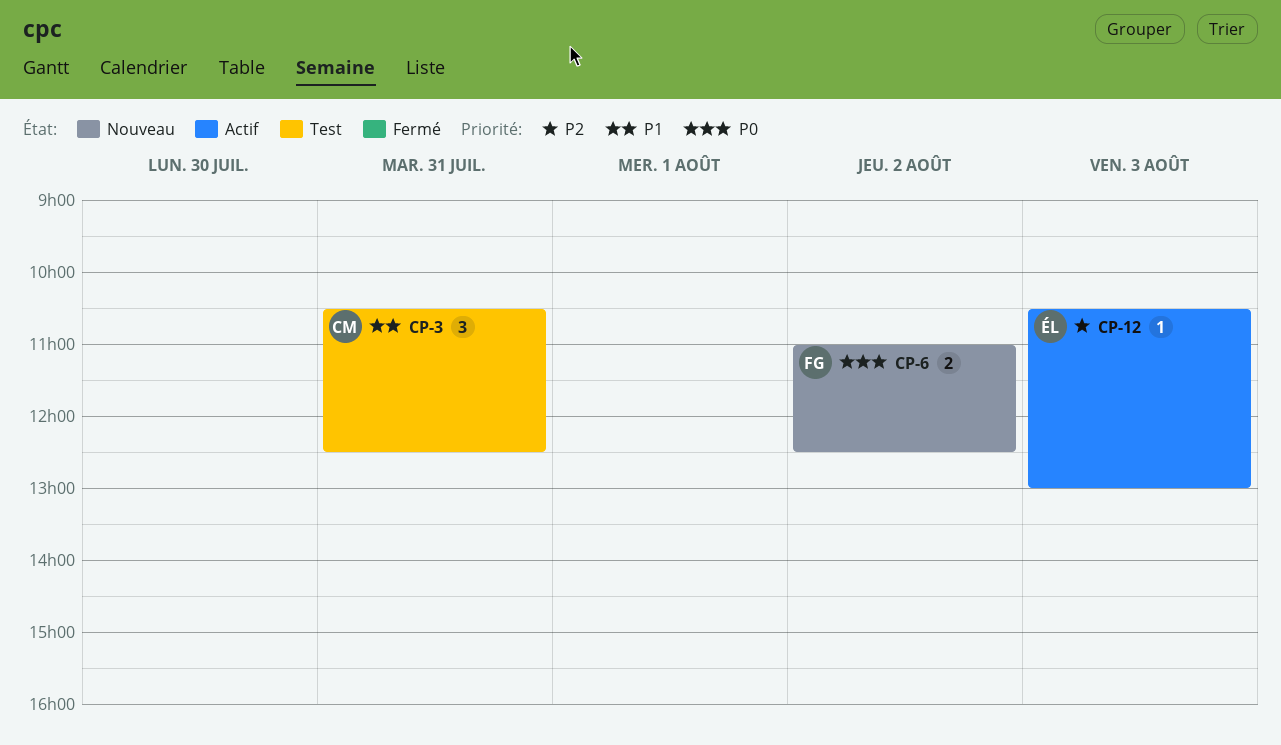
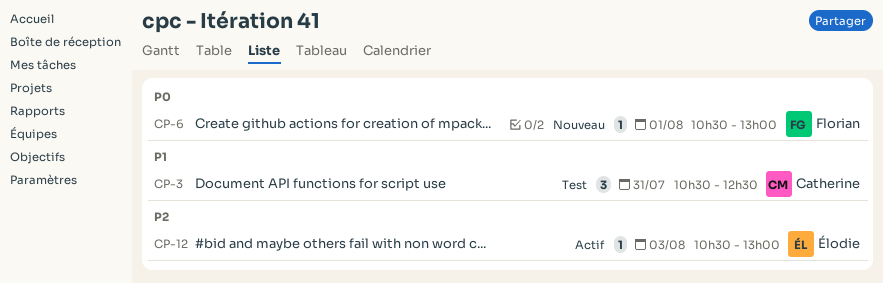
CP-6, estimate: 2 -> 1
CP-6, day: Aug 2 -> Aug 1
CP-6, begins: 11:00 -> 10:30
CP-6, ends: 12:30 -> 13:00

